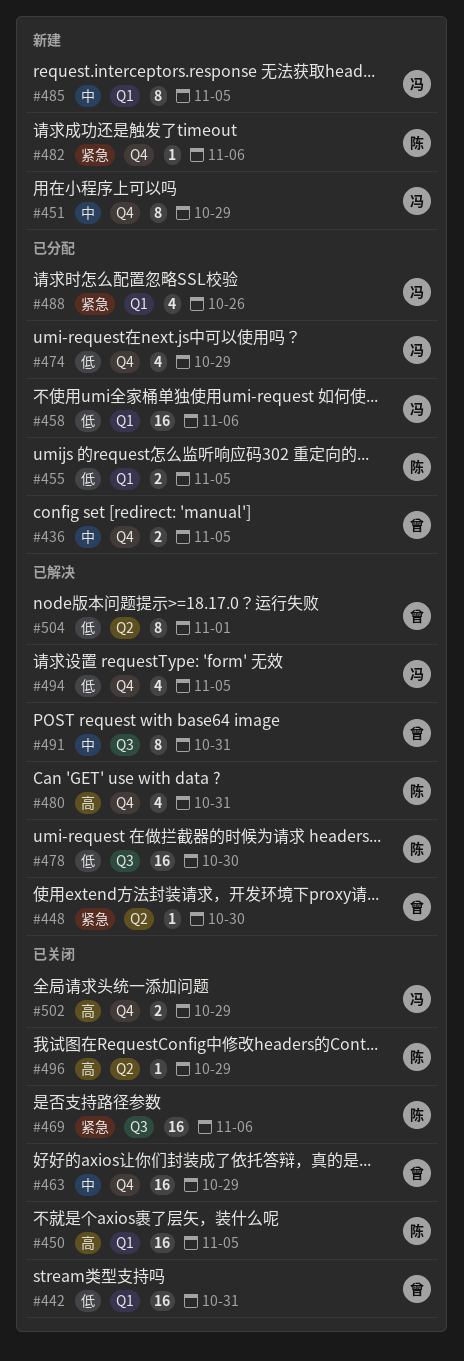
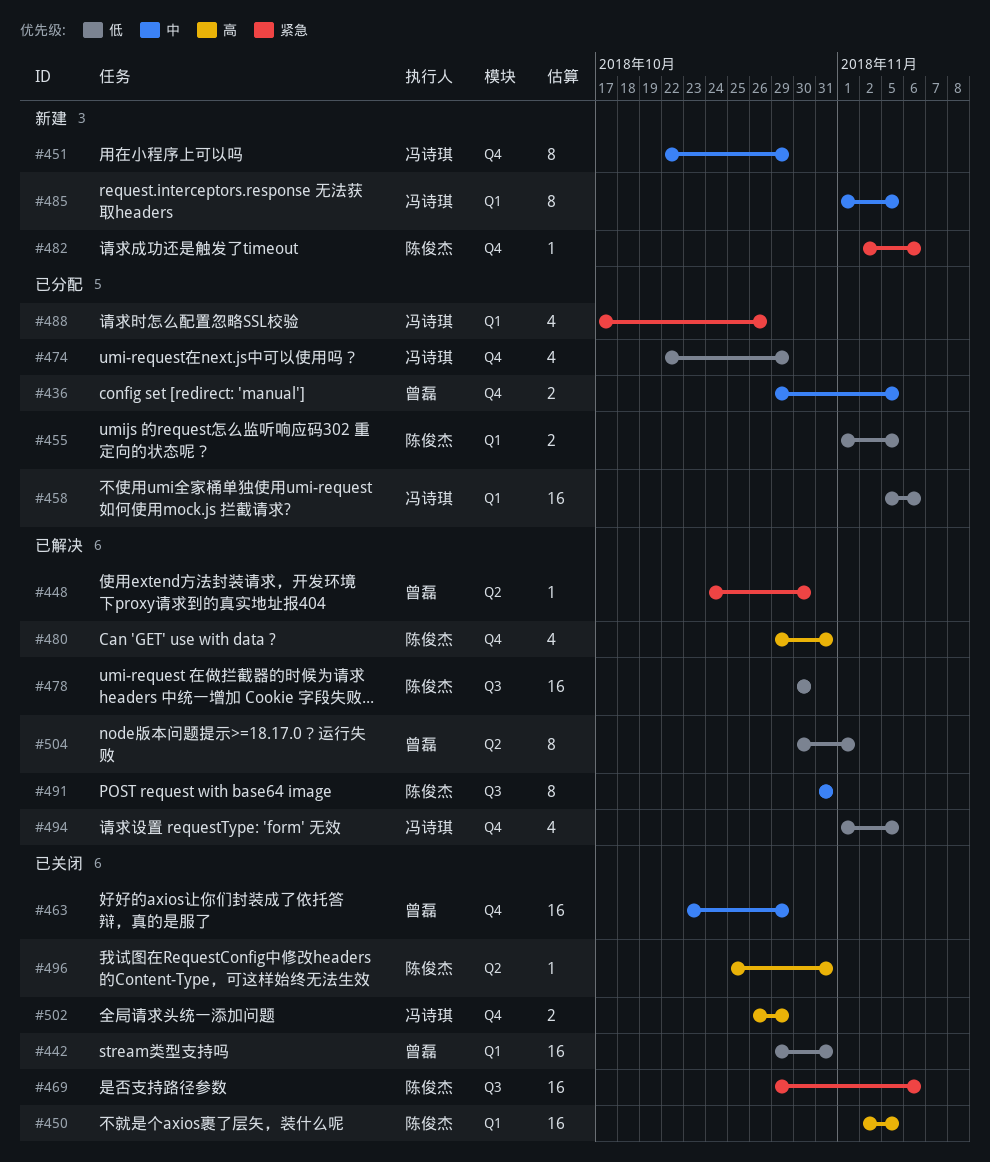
#491, owner: 曾磊 -> 陈俊杰
#496, due: Oct 29 -> Oct 31

